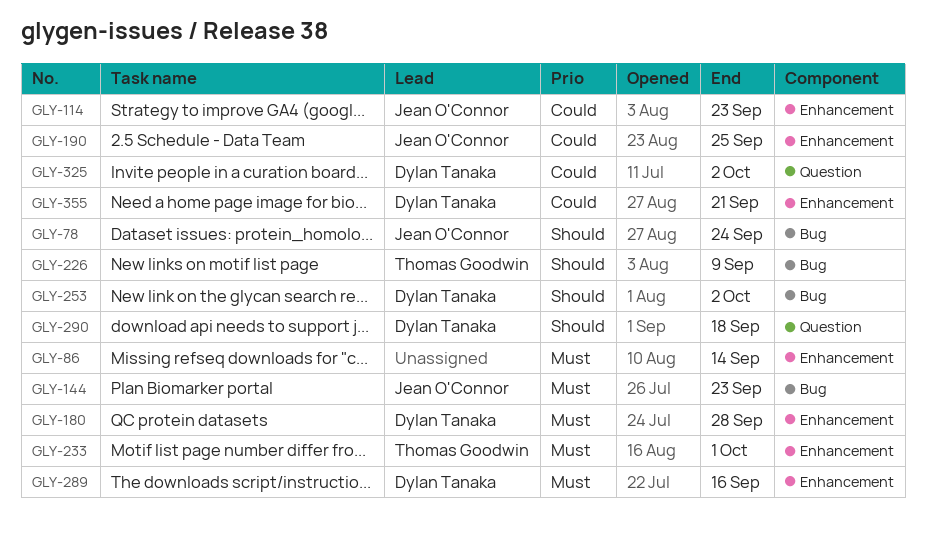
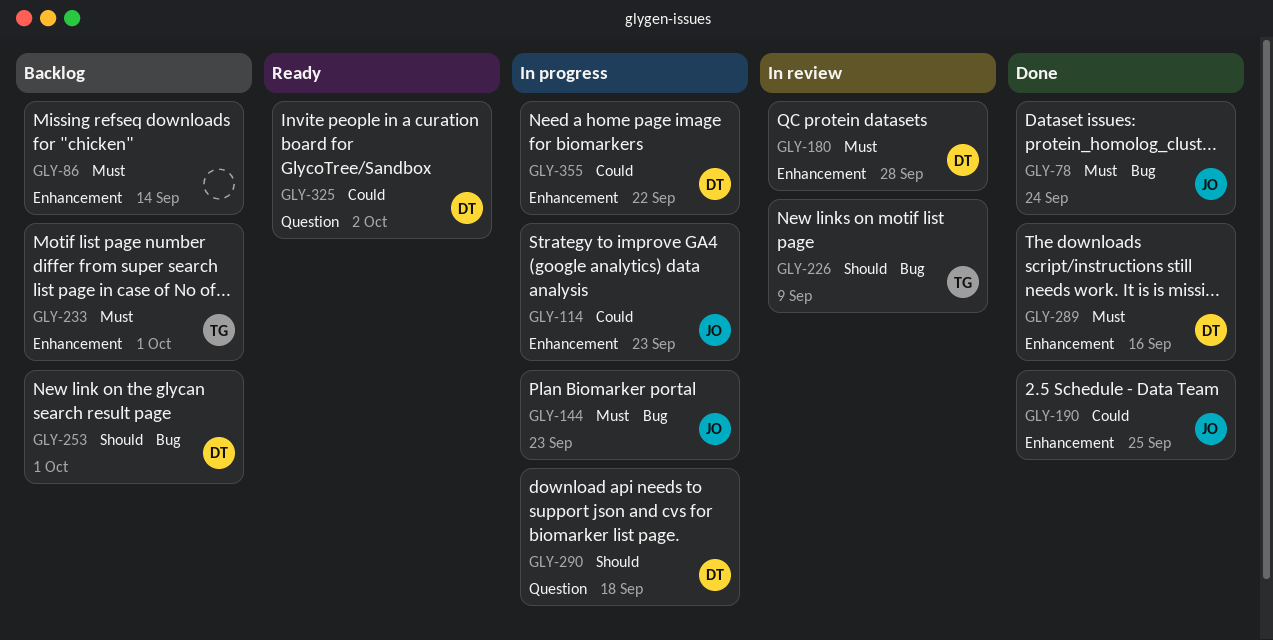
GLY-78, priority: Should -> Must
GLY-253, due: Oct 2 -> Oct 1
GLY-355, due: Sep 21 -> Sep 22

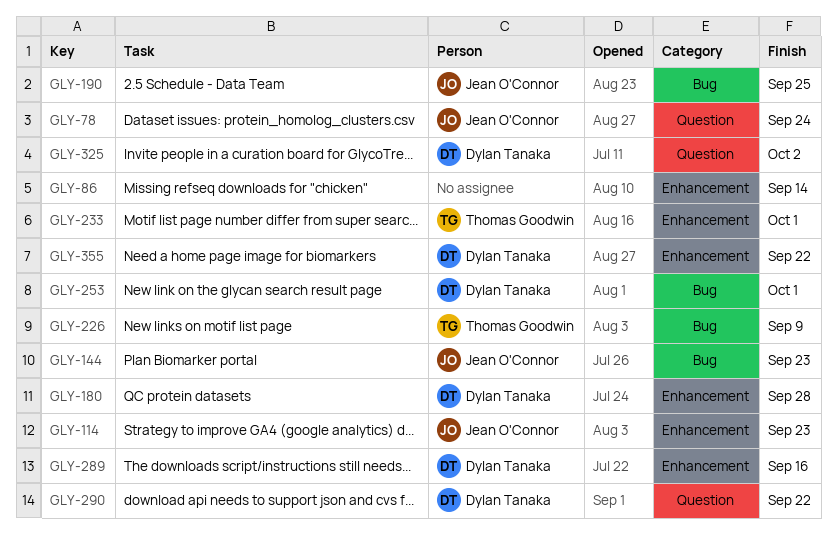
GLY-78, label: Bug -> Question
GLY-190, label: Enhancement -> Bug
GLY-290, due: Sep 18 -> Sep 22

